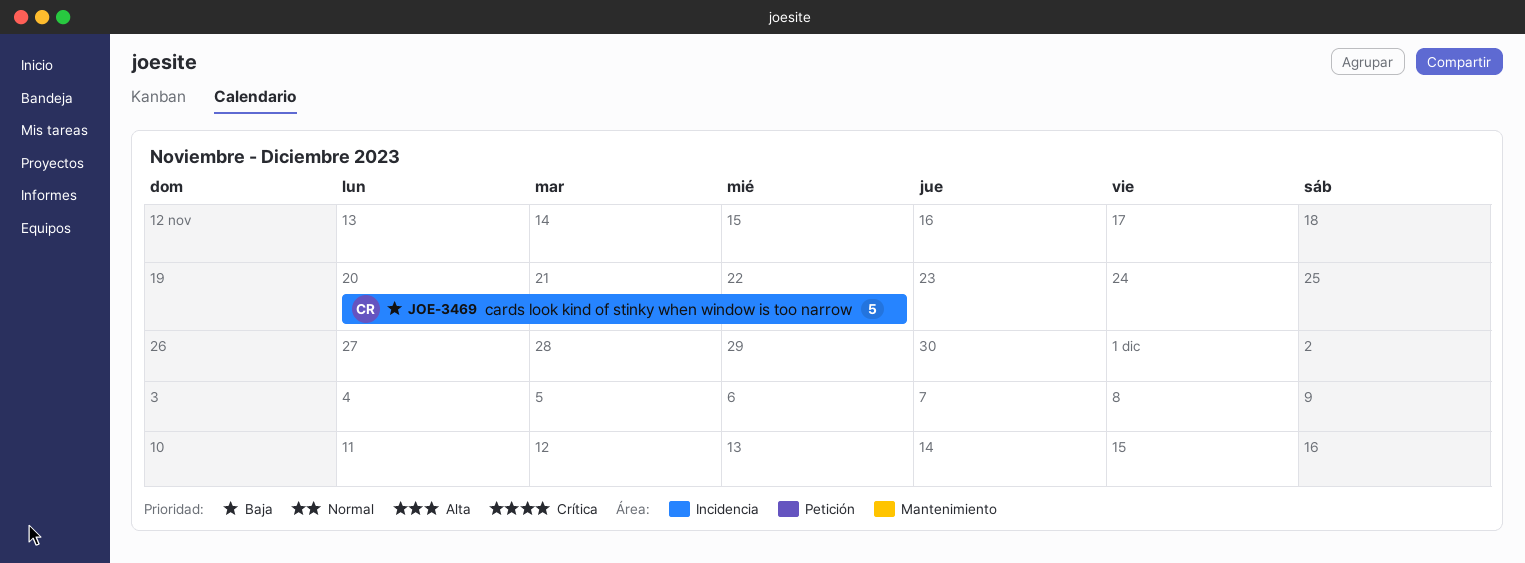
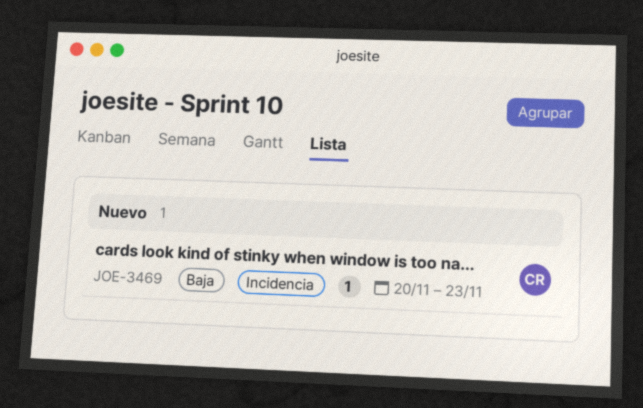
JOE-3469, estimate: 5 -> 1
JOE-3469, due: Nov 22 -> Nov 23

